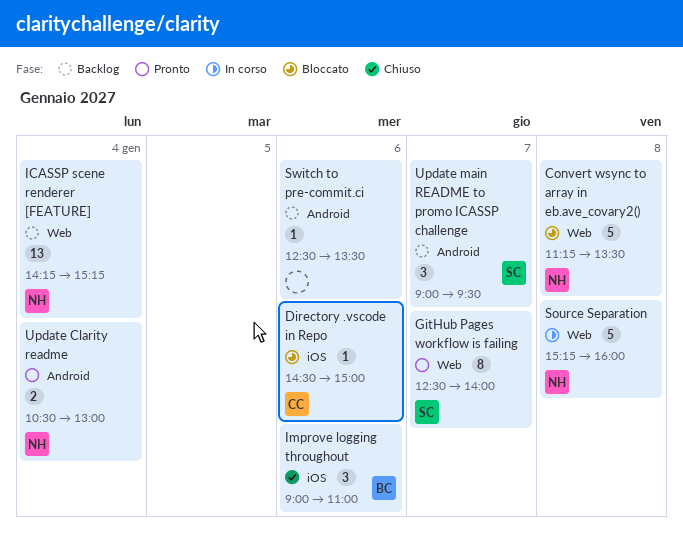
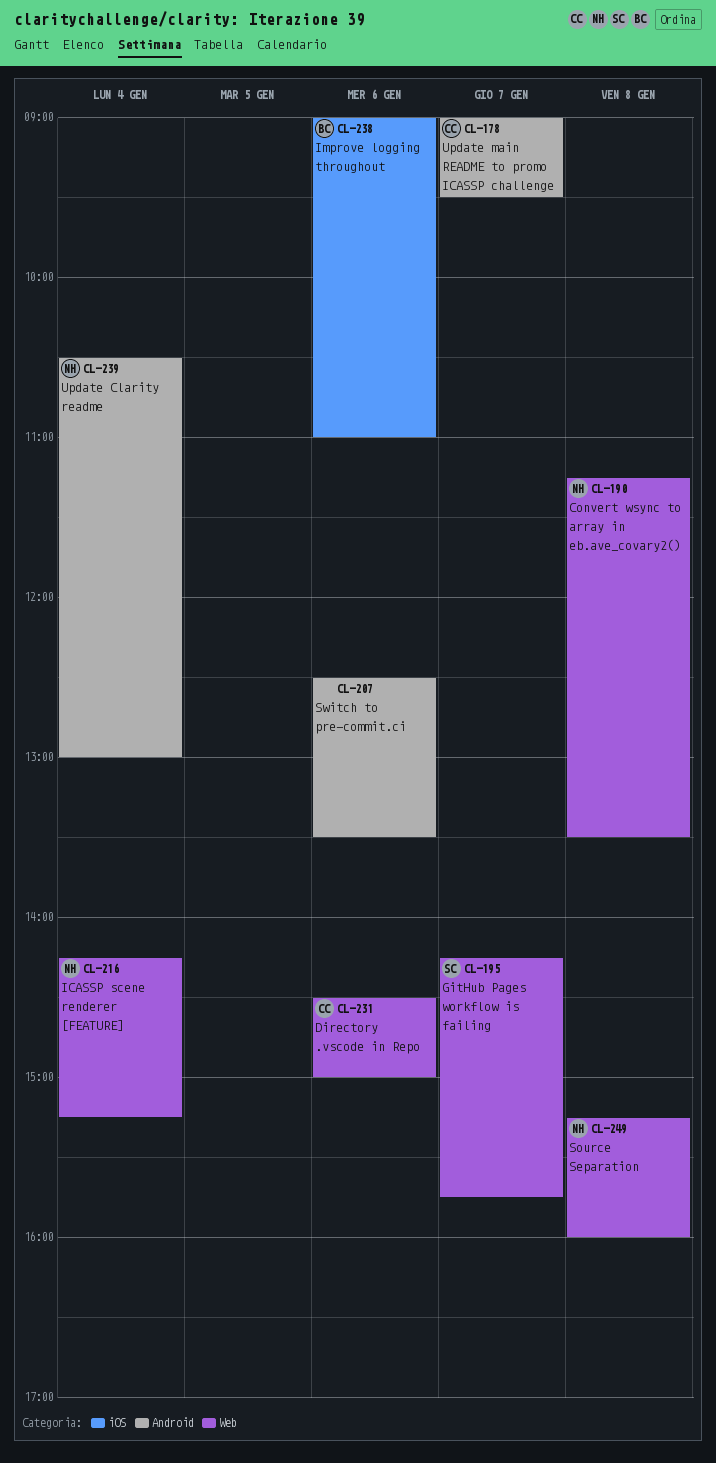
Directory .vscode in Repo, label: iOS -> Web
GitHub Pages workflow is failing, begins: 12:30 -> 14:15
GitHub Pages workflow is failing, ends: 14:00 -> 15:45
Update main README to promo ICASSP challenge, owner: SC -> CC

